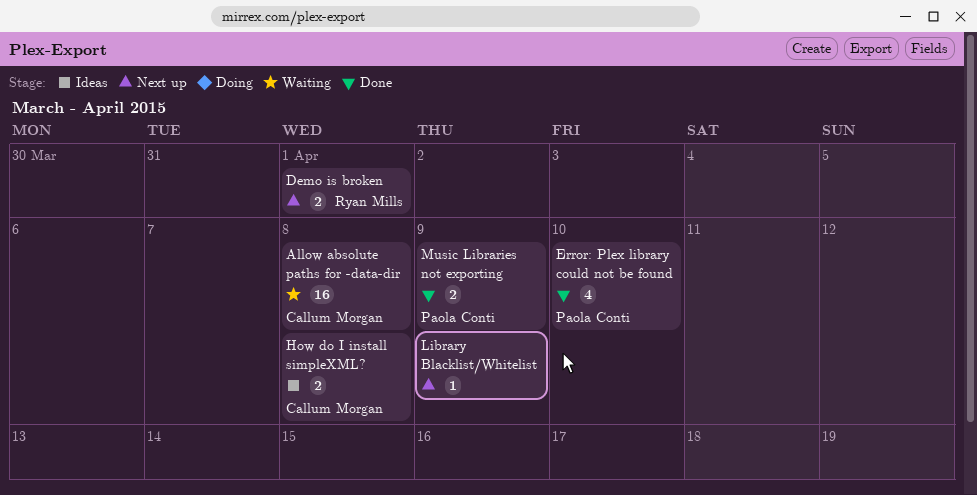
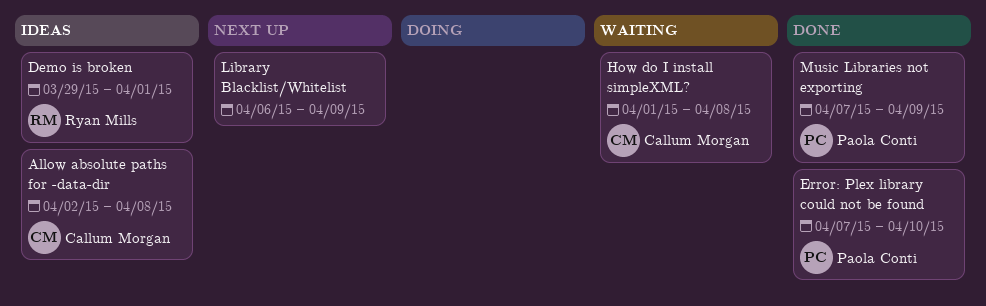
Allow absolute paths for -data-dir, status: Waiting -> Ideas
Demo is broken, status: Next up -> Ideas
How do I install simpleXML?, status: Ideas -> Waiting

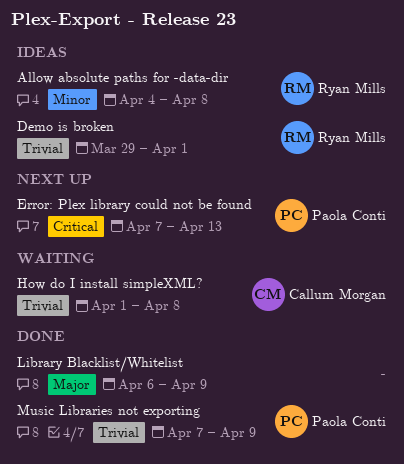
Allow absolute paths for -data-dir, owner: Callum Morgan -> Ryan Mills
Allow absolute paths for -data-dir, start: Apr 2 -> Apr 4
Error: Plex library could not be found, status: Done -> Next up
Error: Plex library could not be found, due: Apr 10 -> Apr 13
Library Blacklist/Whitelist, status: Next up -> Done

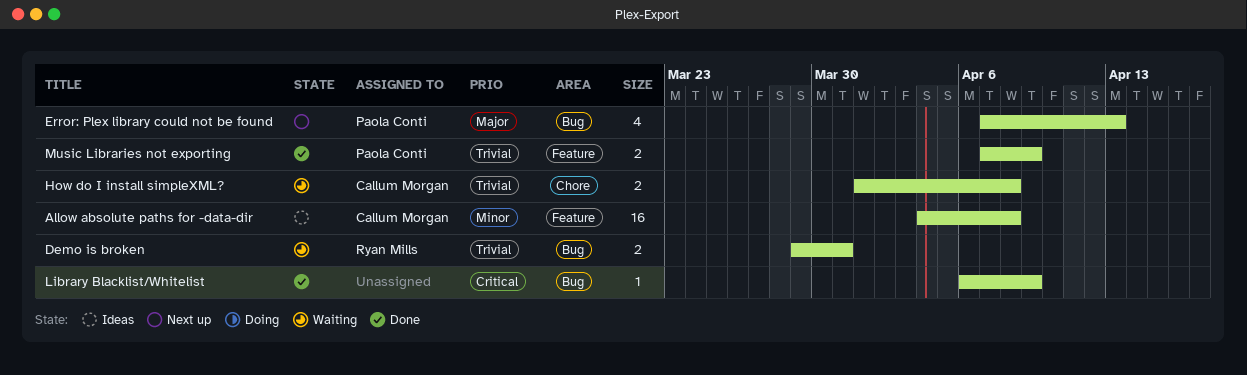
Allow absolute paths for -data-dir, owner: Ryan Mills -> Callum Morgan
Demo is broken, status: Ideas -> Waiting
Demo is broken, due: Apr 1 -> Mar 31
Error: Plex library could not be found, priority: Critical -> Major
Library Blacklist/Whitelist, priority: Major -> Critical

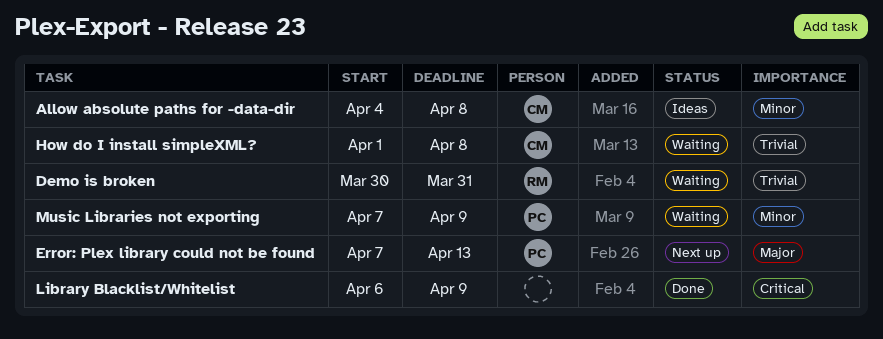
Demo is broken, start: Mar 29 -> Mar 30
Music Libraries not exporting, status: Done -> Waiting
Music Libraries not exporting, priority: Trivial -> Minor

